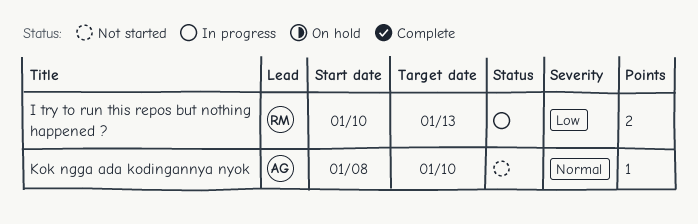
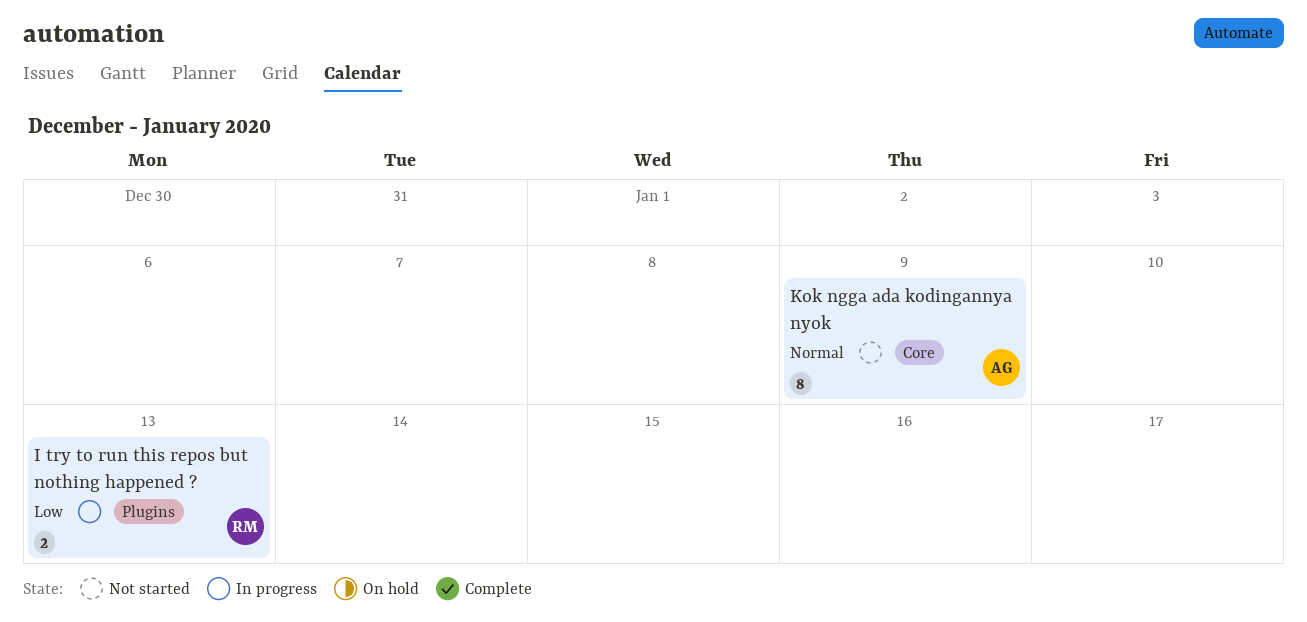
Kok ngga ada kodingannya nyok, estimate: 1 -> 8
Kok ngga ada kodingannya nyok, due: Jan 10 -> Jan 9

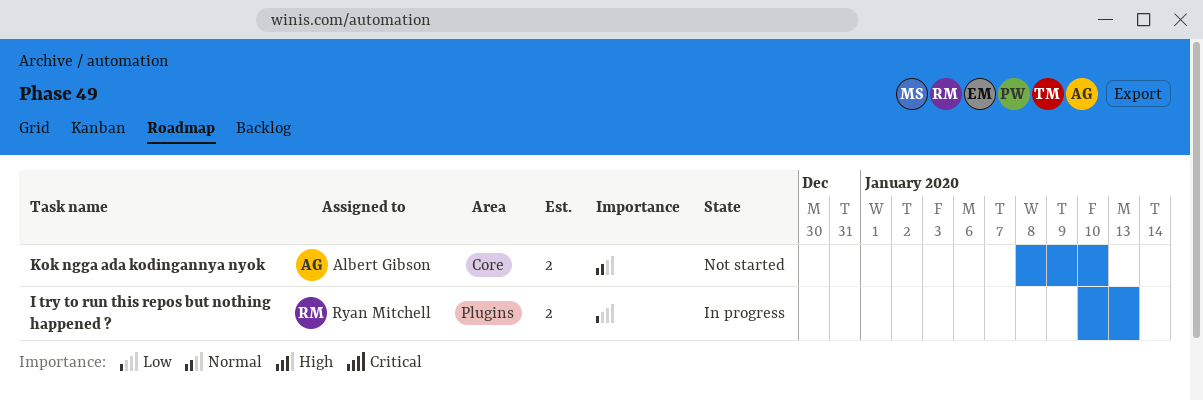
Kok ngga ada kodingannya nyok, estimate: 8 -> 2
Kok ngga ada kodingannya nyok, due: Jan 9 -> Jan 10

